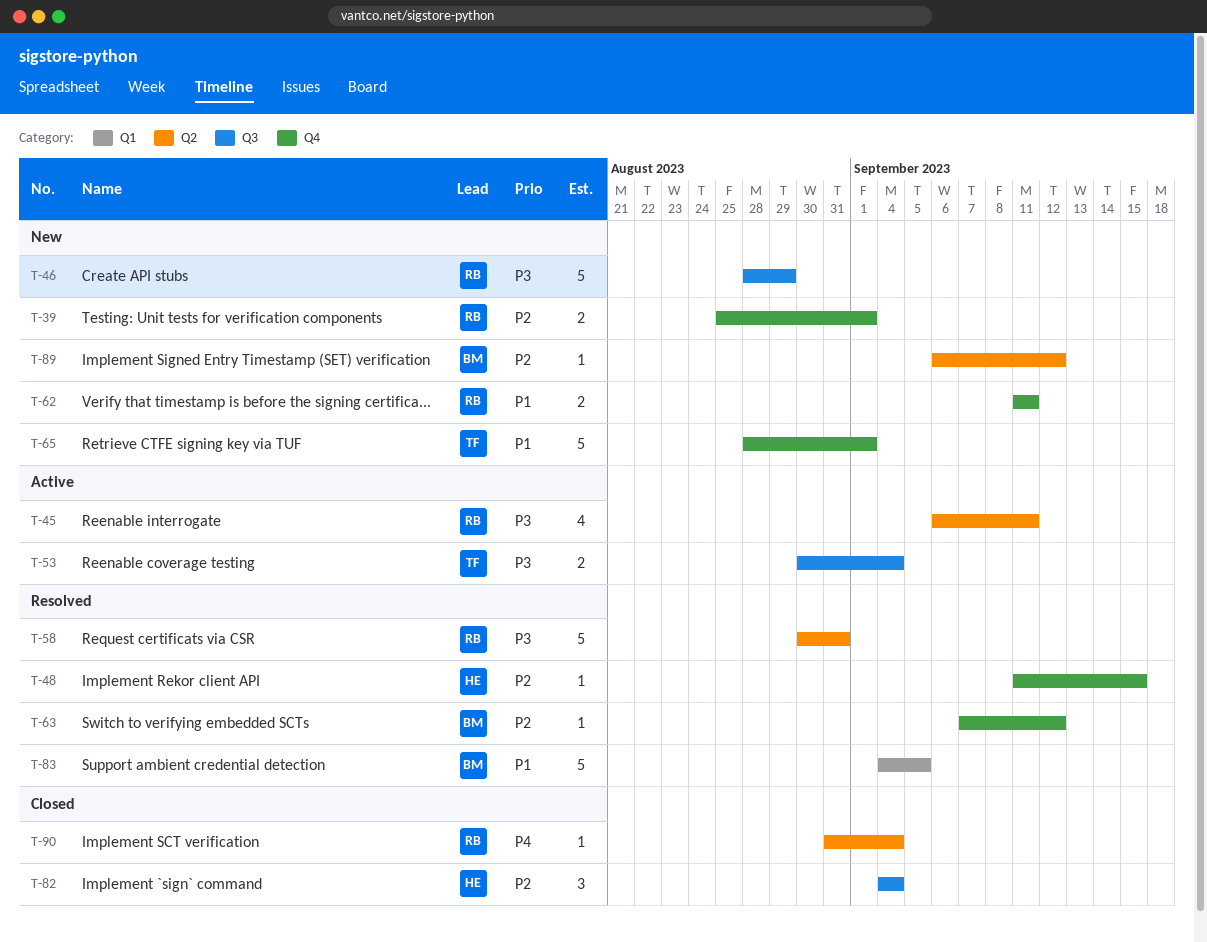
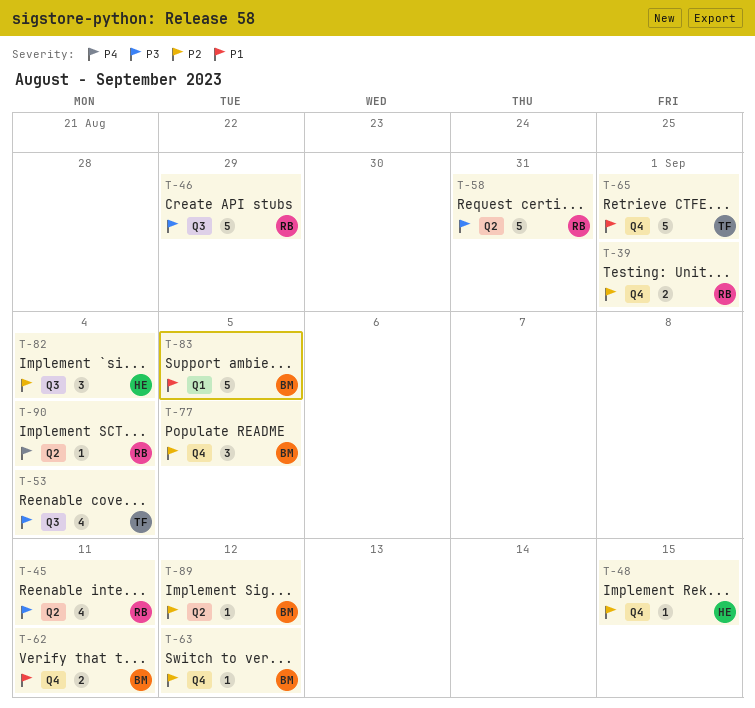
T-53, estimate: 2 -> 4
T-62, owner: RB -> BM
T-77: none -> present

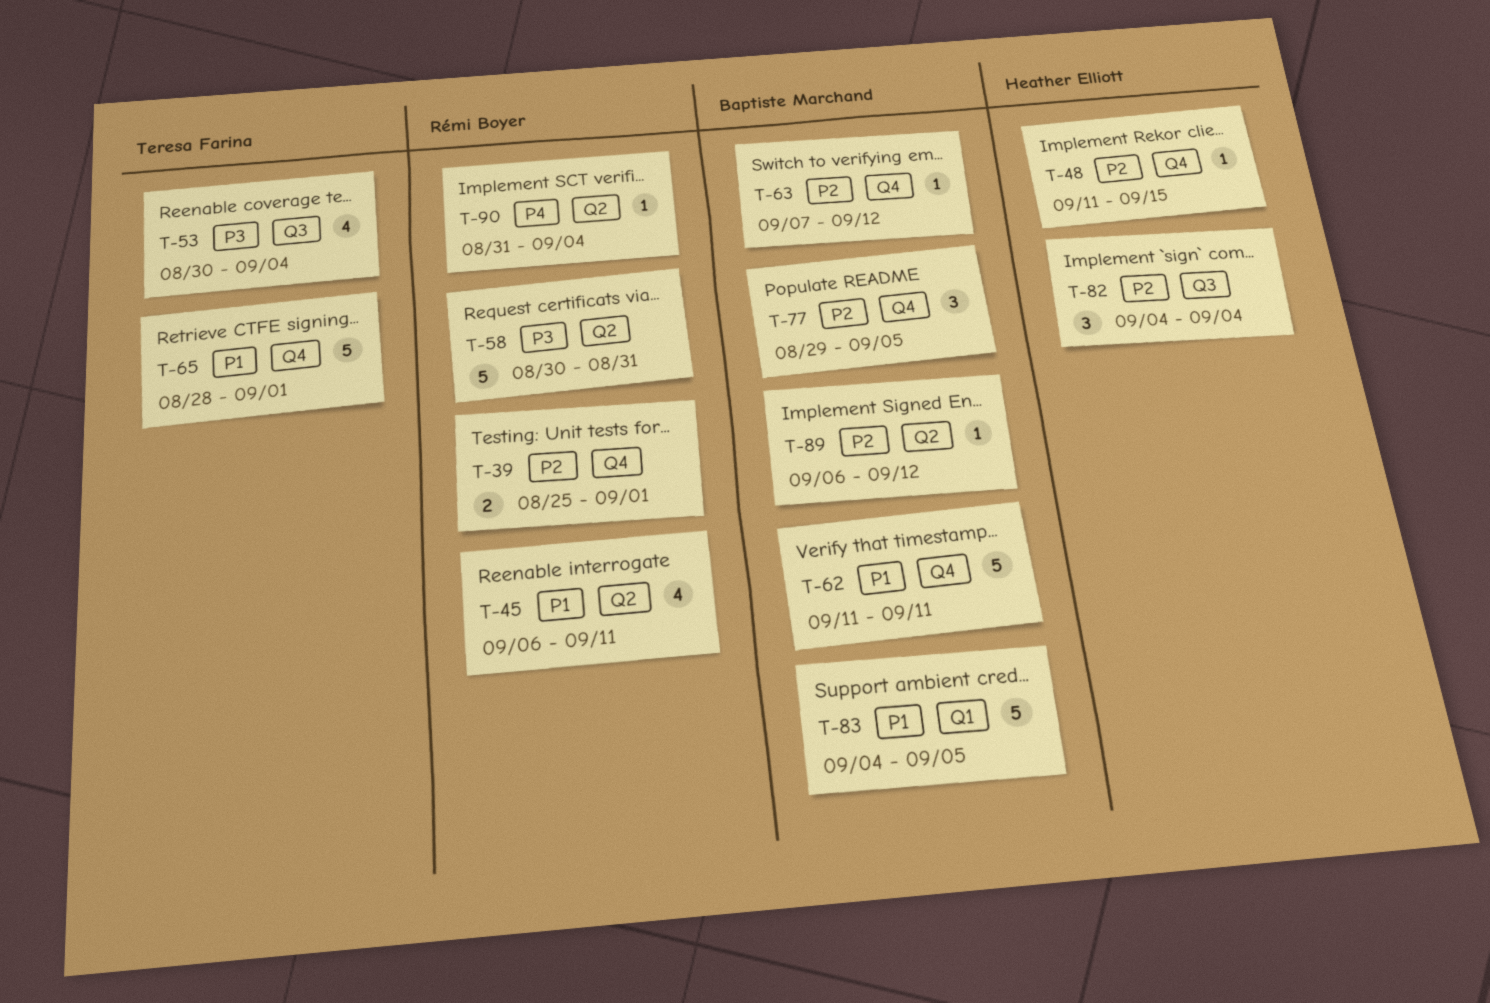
T-45, priority: P3 -> P1
T-46: present -> none
T-62, estimate: 2 -> 5

